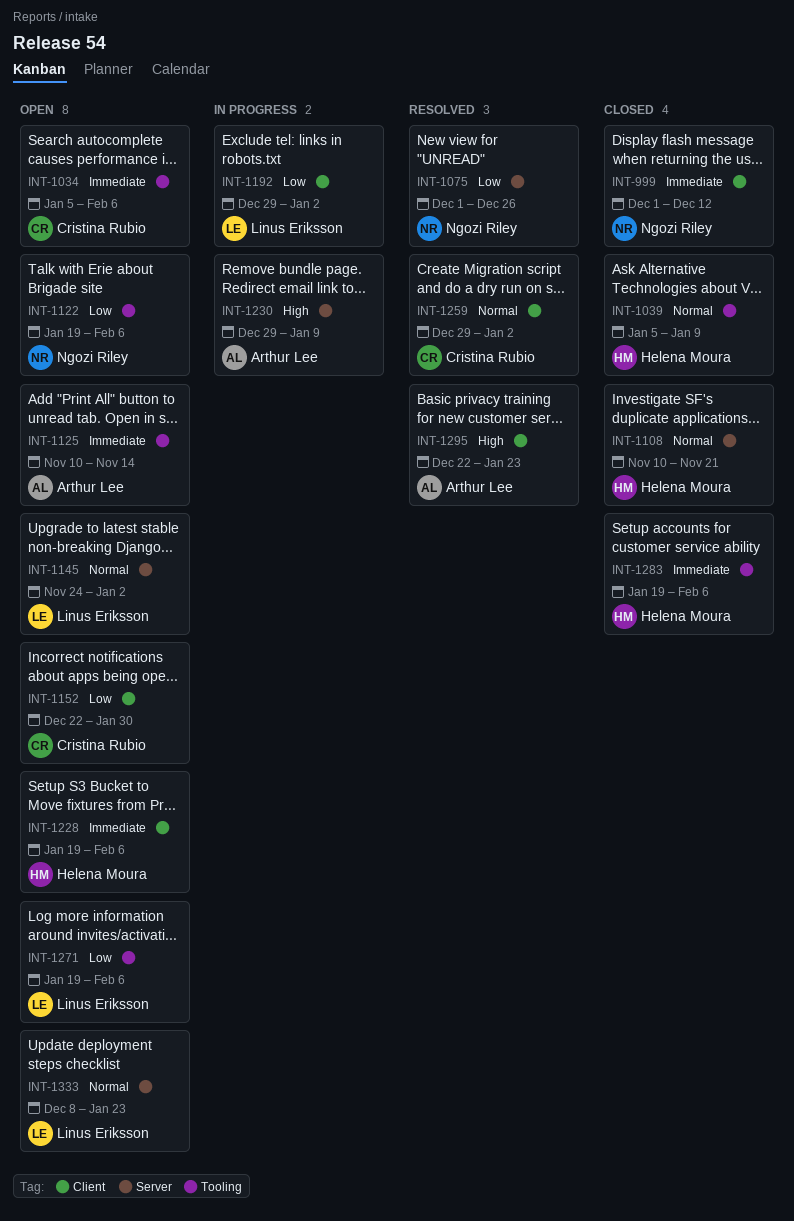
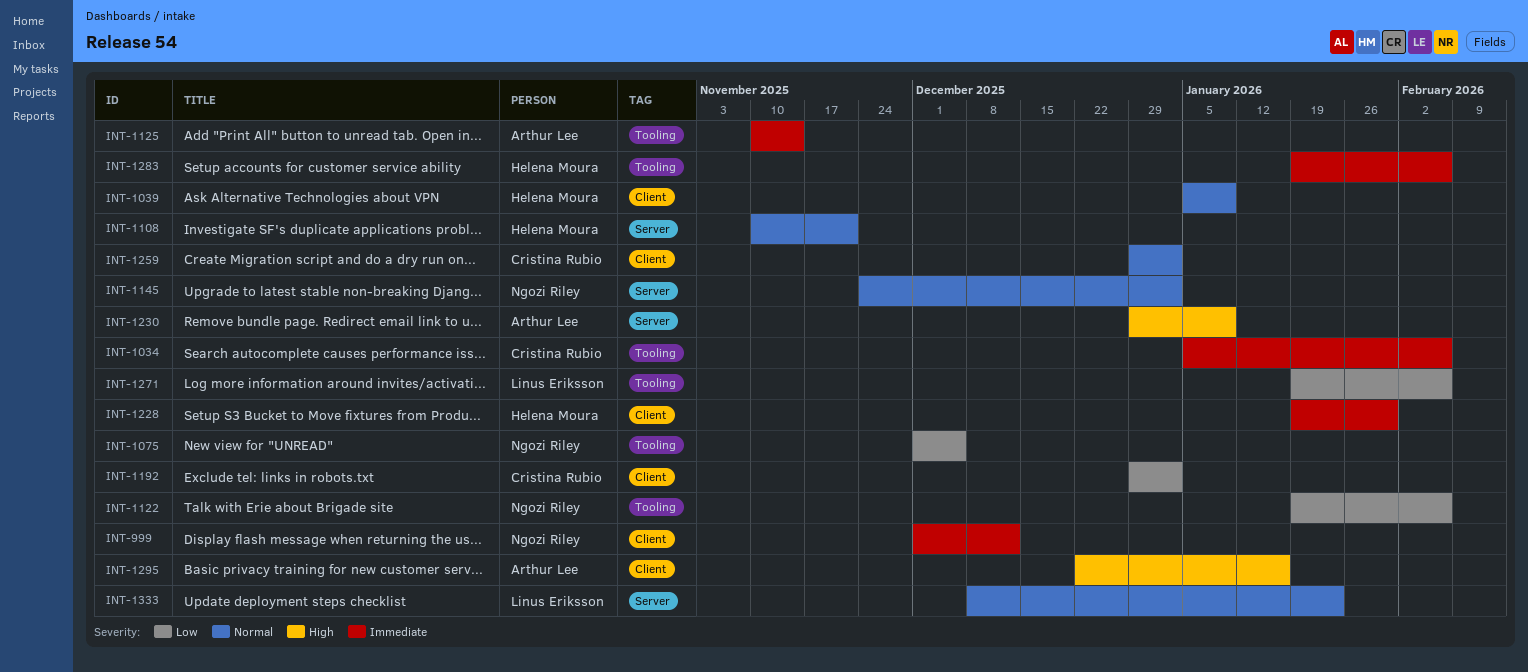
INT-1039, label: Tooling -> Client
INT-1075, label: Server -> Tooling
INT-1075, due: Dec 26 -> Dec 5
INT-1145, owner: Linus Eriksson -> Ngozi Riley
INT-1152: present -> none
INT-1192, owner: Linus Eriksson -> Cristina Rubio
INT-1228, due: Feb 6 -> Jan 30
INT-1295, due: Jan 23 -> Jan 16

